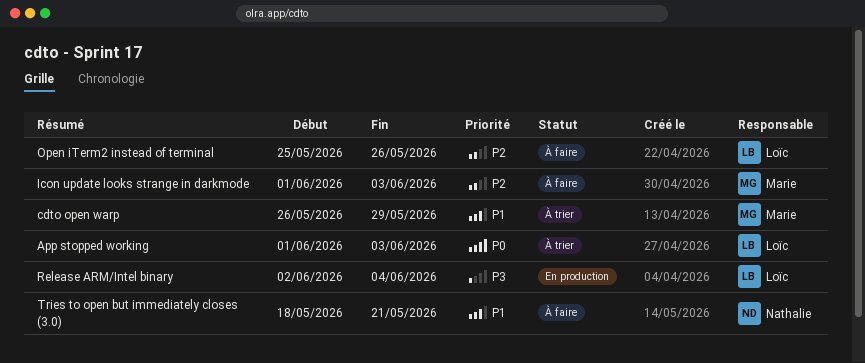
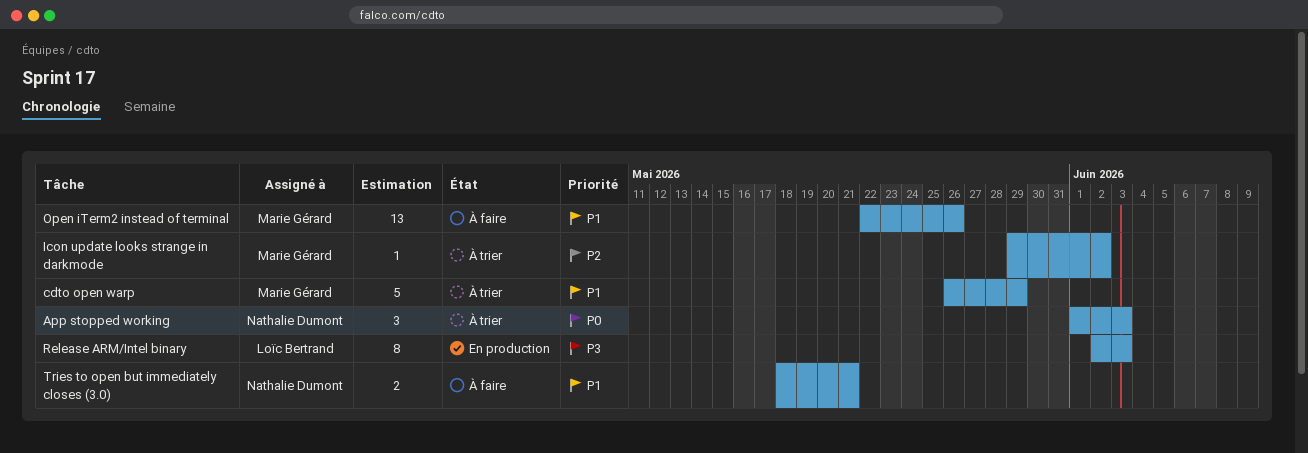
App stopped working, owner: Loïc Bertrand -> Nathalie Dumont
Icon update looks strange in darkmode, status: À faire -> À trier
Icon update looks strange in darkmode, start: Jun 1 -> May 29
Icon update looks strange in darkmode, due: Jun 3 -> Jun 2
Open iTerm2 instead of terminal, owner: Loïc Bertrand -> Marie Gérard
Open iTerm2 instead of terminal, priority: P2 -> P1
Open iTerm2 instead of terminal, start: May 25 -> May 22
Release ARM/Intel binary, due: Jun 4 -> Jun 3

